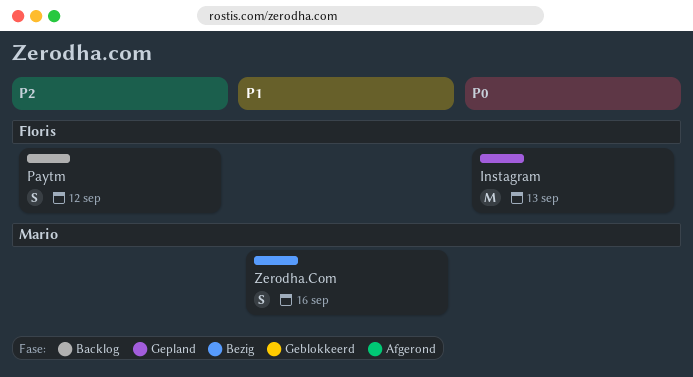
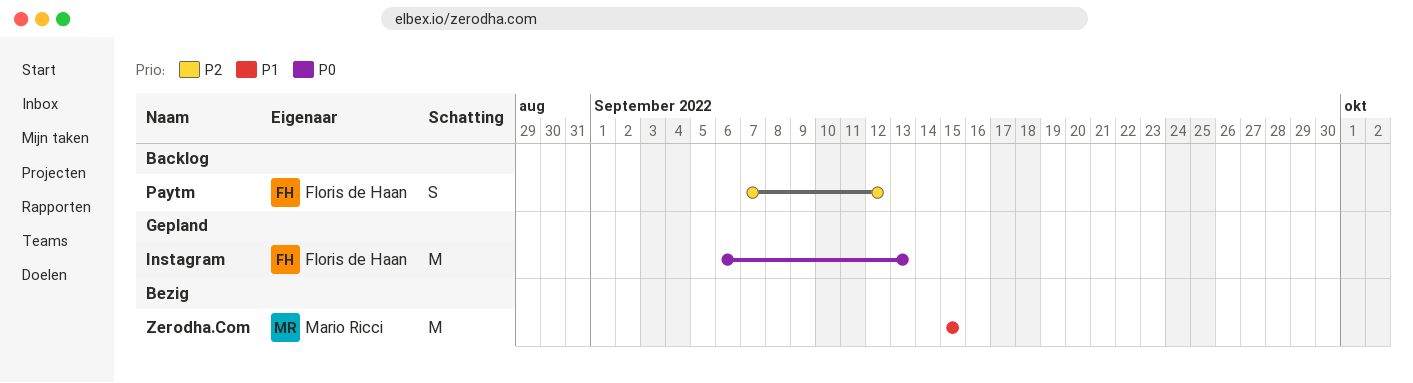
Zerodha.Com, estimate: S -> M
Zerodha.Com, due: Sep 16 -> Sep 15

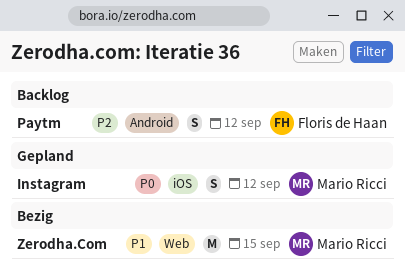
Instagram, owner: Floris de Haan -> Mario Ricci
Instagram, estimate: M -> S
Instagram, due: Sep 13 -> Sep 12

